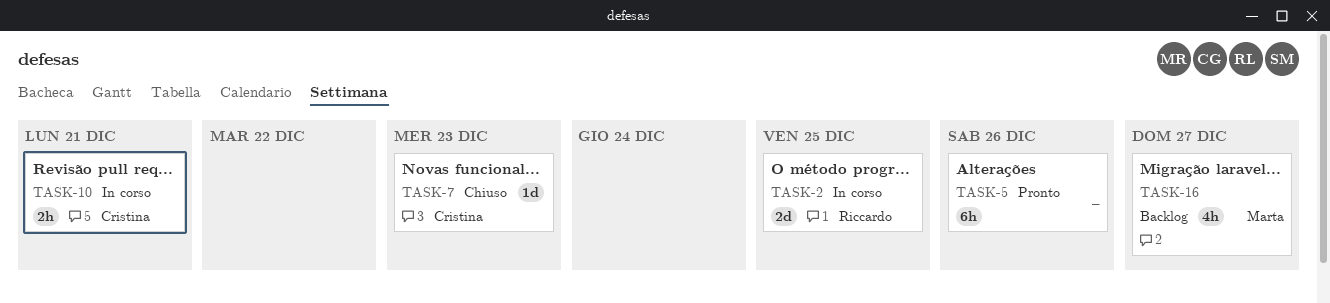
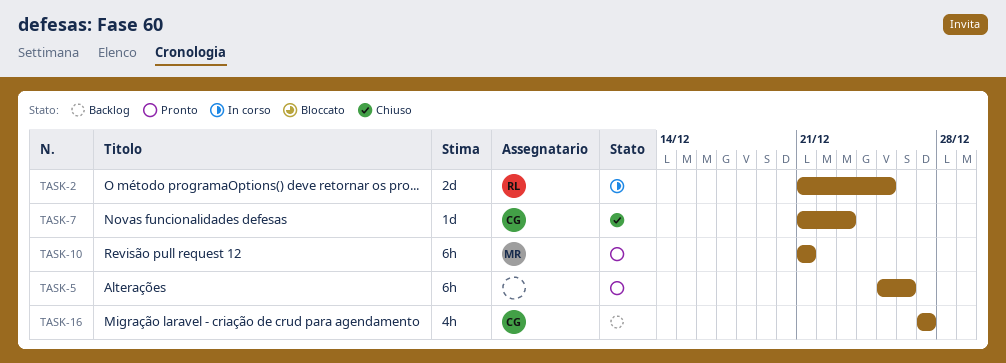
TASK-10, status: In corso -> Pronto
TASK-10, owner: Cristina -> Marta
TASK-10, estimate: 2h -> 6h
TASK-16, owner: Marta -> Cristina

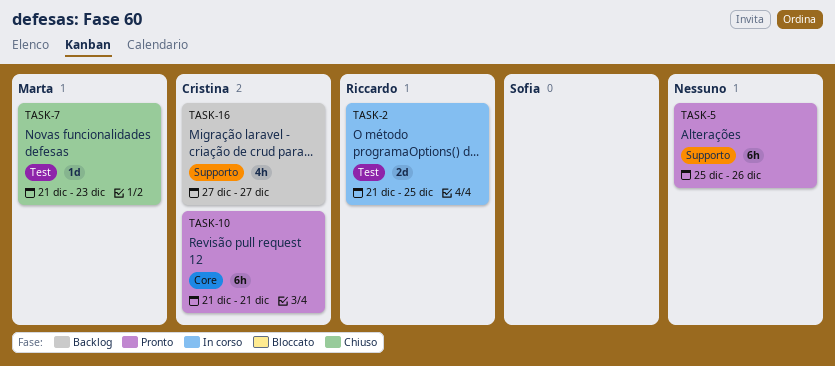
TASK-7, owner: Cristina -> Marta
TASK-10, owner: Marta -> Cristina

